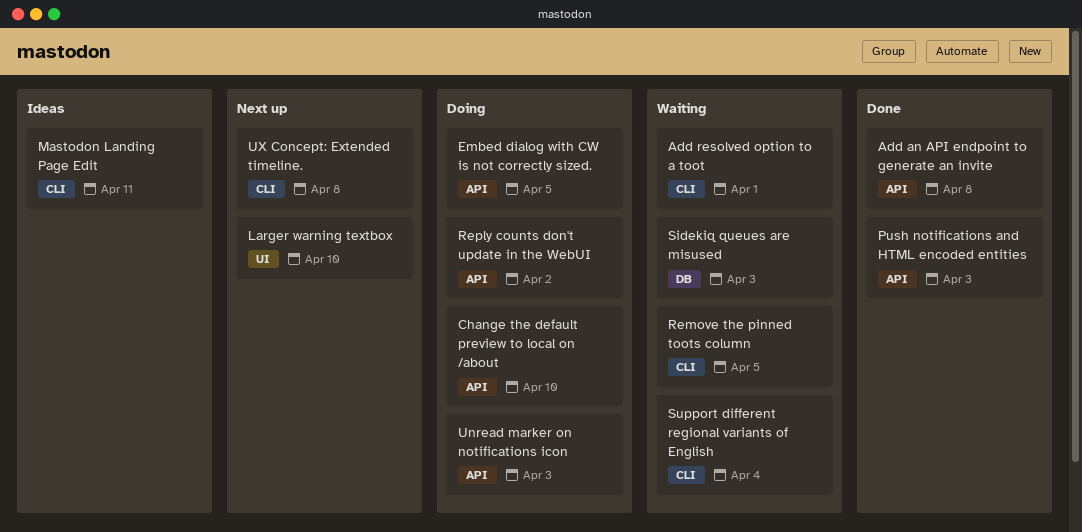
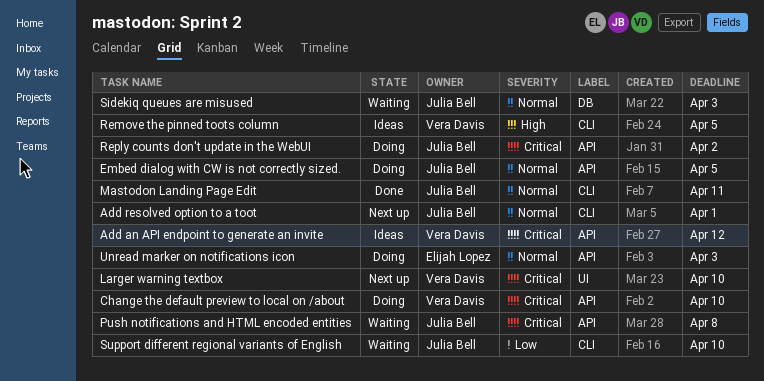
Add an API endpoint to generate an invite, status: Done -> Ideas
Add an API endpoint to generate an invite, due: Apr 8 -> Apr 12
Add resolved option to a toot, status: Waiting -> Next up
Mastodon Landing Page Edit, status: Ideas -> Done
Push notifications and HTML encoded entities, status: Done -> Waiting
Push notifications and HTML encoded entities, due: Apr 3 -> Apr 8
Remove the pinned toots column, status: Waiting -> Ideas
Support different regional variants of English, due: Apr 4 -> Apr 10
UX Concept: Extended timeline.: present -> none

